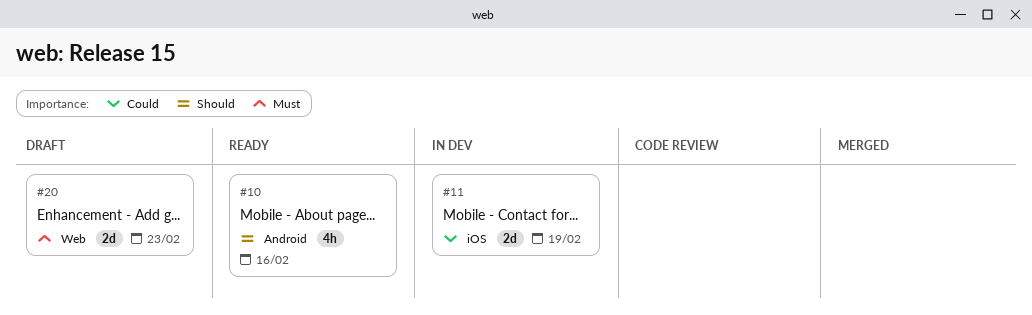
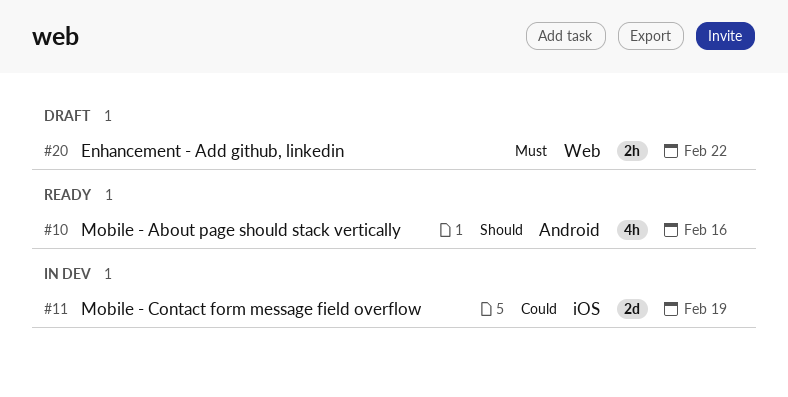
#20, estimate: 2d -> 2h
#20, due: Feb 23 -> Feb 22

